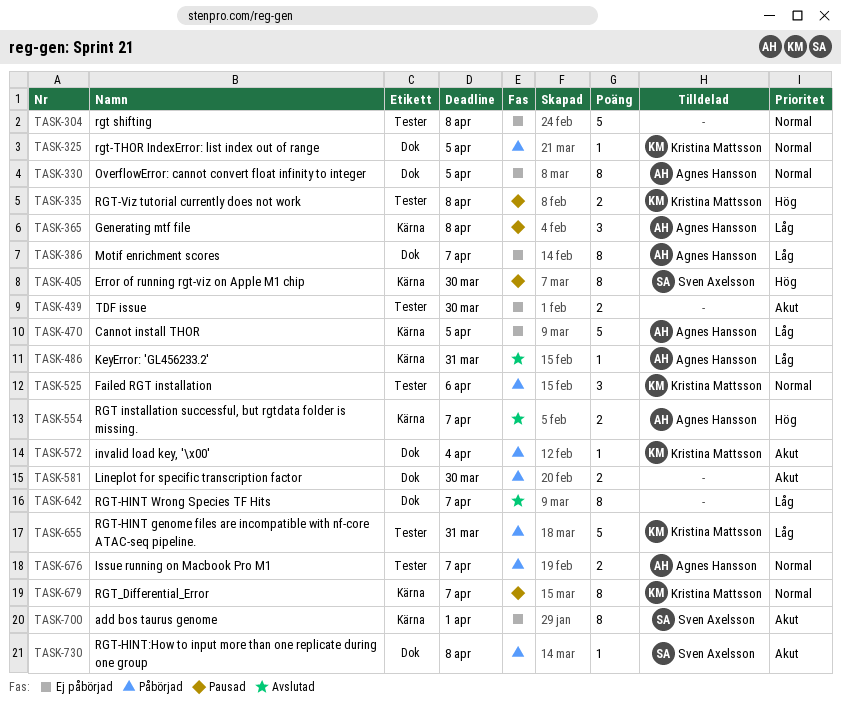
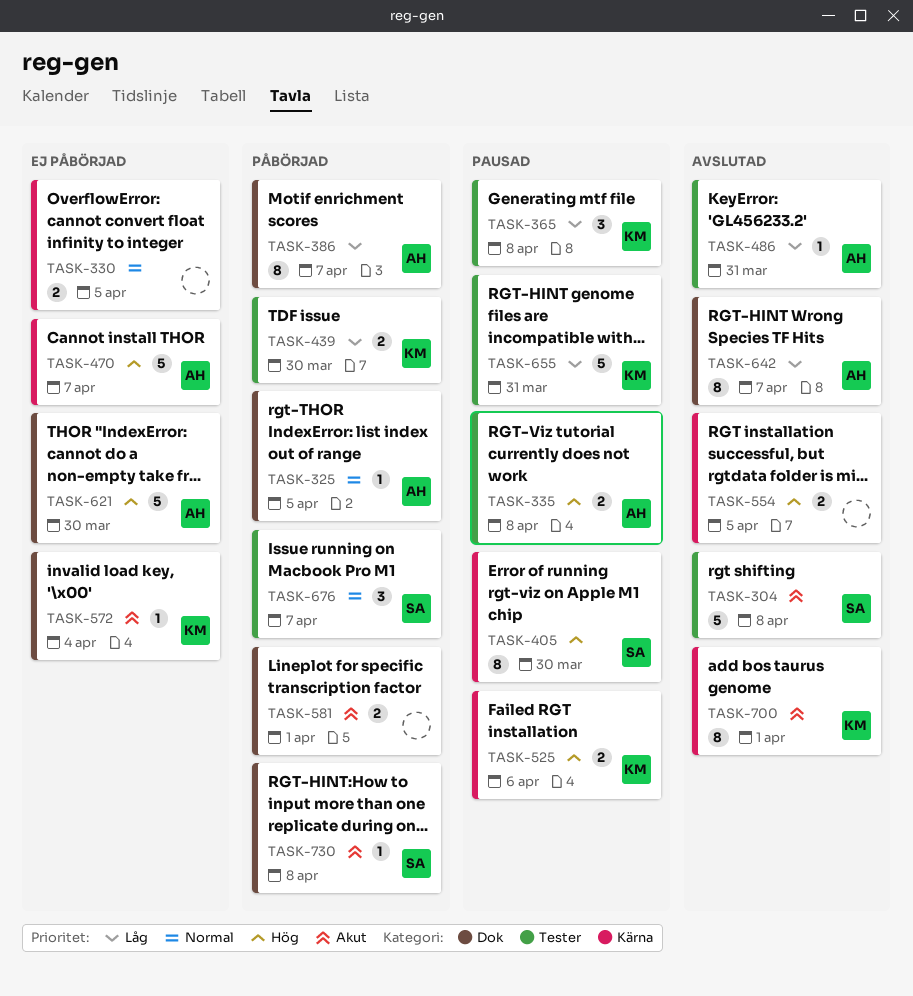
TASK-304, status: Ej påbörjad -> Avslutad
TASK-304, owner: none -> Sven Axelsson
TASK-304, priority: Normal -> Akut
TASK-325, owner: Kristina Mattsson -> Agnes Hansson
TASK-330, owner: Agnes Hansson -> none
TASK-330, label: Dok -> Kärna
TASK-330, estimate: 8 -> 2
TASK-335, owner: Kristina Mattsson -> Agnes Hansson
TASK-365, owner: Agnes Hansson -> Kristina Mattsson
TASK-365, label: Kärna -> Tester
TASK-386, status: Ej påbörjad -> Påbörjad
TASK-439, status: Ej påbörjad -> Påbörjad
TASK-439, owner: none -> Kristina Mattsson
TASK-439, priority: Akut -> Låg
TASK-470, priority: Låg -> Hög
TASK-470, due: Apr 5 -> Apr 7
TASK-486, label: Kärna -> Tester
TASK-525, status: Påbörjad -> Pausad
TASK-525, priority: Normal -> Hög
TASK-525, label: Tester -> Kärna
TASK-525, estimate: 3 -> 2
TASK-554, owner: Agnes Hansson -> none
TASK-554, due: Apr 7 -> Apr 5
TASK-572, status: Påbörjad -> Ej påbörjad
TASK-581, due: Mar 30 -> Apr 1
TASK-621: none -> present
TASK-642, owner: none -> Agnes Hansson
TASK-655, status: Påbörjad -> Pausad
TASK-676, owner: Agnes Hansson -> Sven Axelsson
TASK-676, estimate: 2 -> 3
TASK-679: present -> none
TASK-700, status: Ej påbörjad -> Avslutad
TASK-700, owner: Sven Axelsson -> Kristina Mattsson

